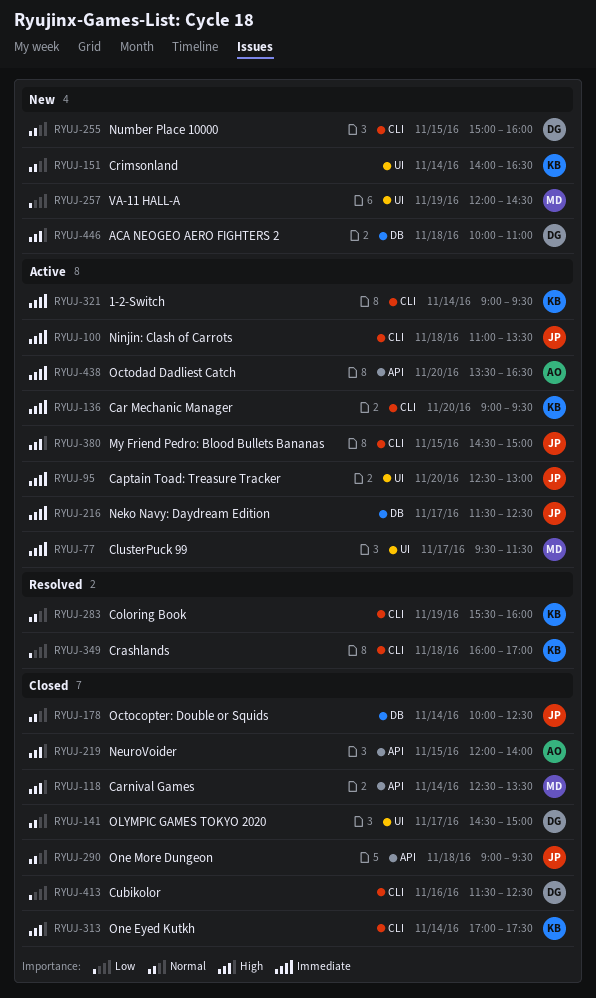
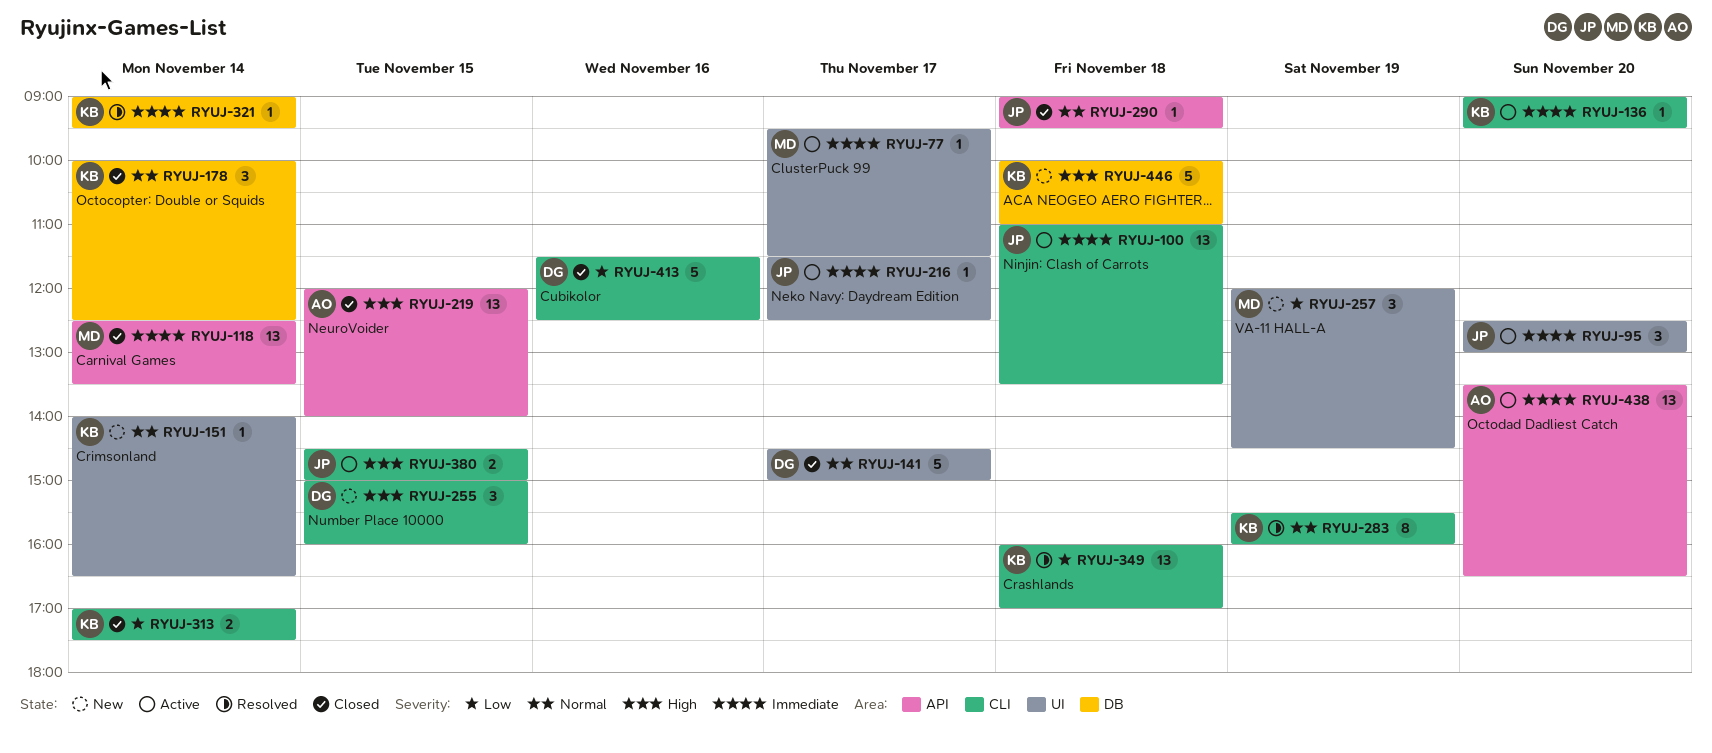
RYUJ-118, priority: High -> Immediate
RYUJ-178, owner: JP -> KB
RYUJ-216, label: DB -> UI
RYUJ-255, priority: Normal -> High
RYUJ-313, priority: High -> Low
RYUJ-321, status: Active -> Resolved
RYUJ-321, label: CLI -> DB
RYUJ-446, owner: DG -> KB

